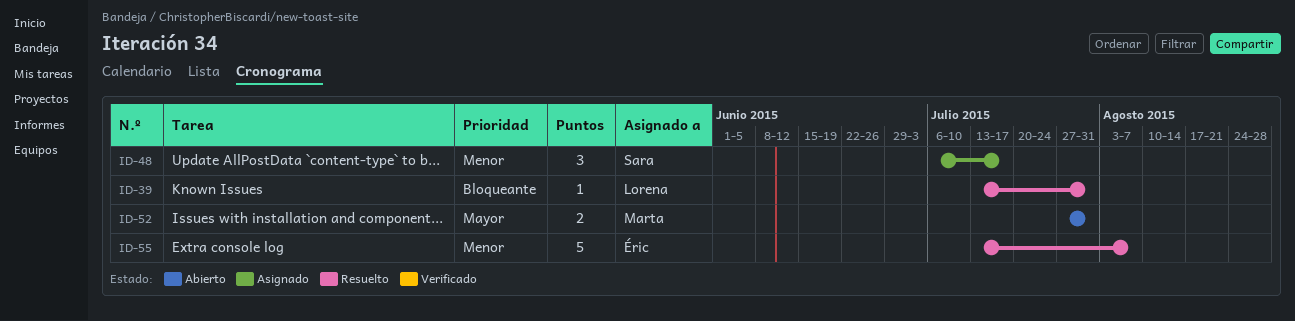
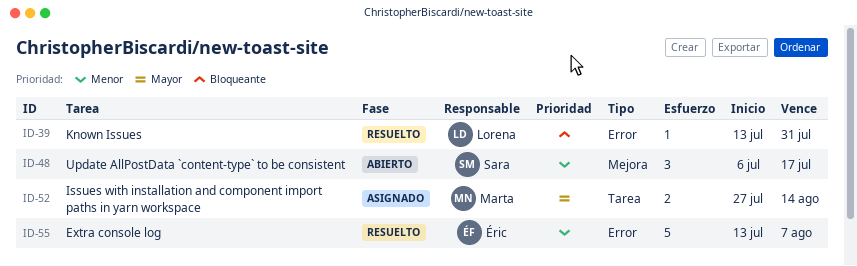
ID-48, status: Asignado -> Abierto
ID-52, status: Abierto -> Asignado
ID-52, due: Jul 31 -> Aug 14

